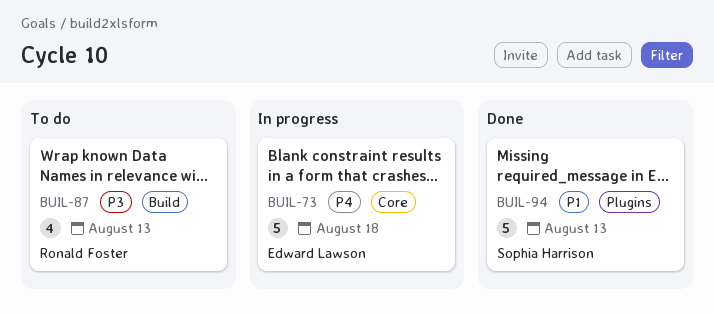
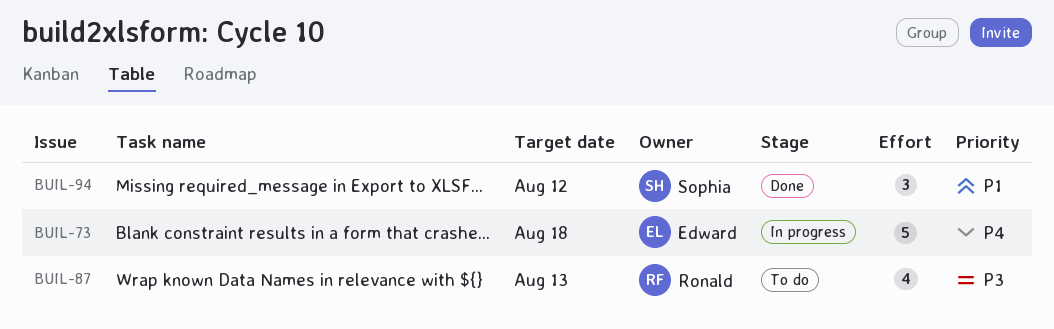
BUIL-94, estimate: 5 -> 3
BUIL-94, due: Aug 13 -> Aug 12

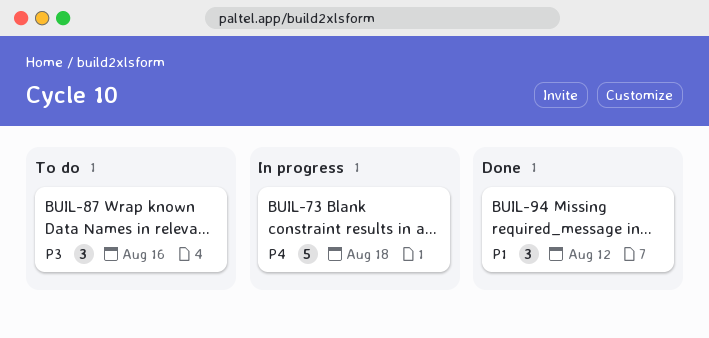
BUIL-87, estimate: 4 -> 3
BUIL-87, due: Aug 13 -> Aug 16

